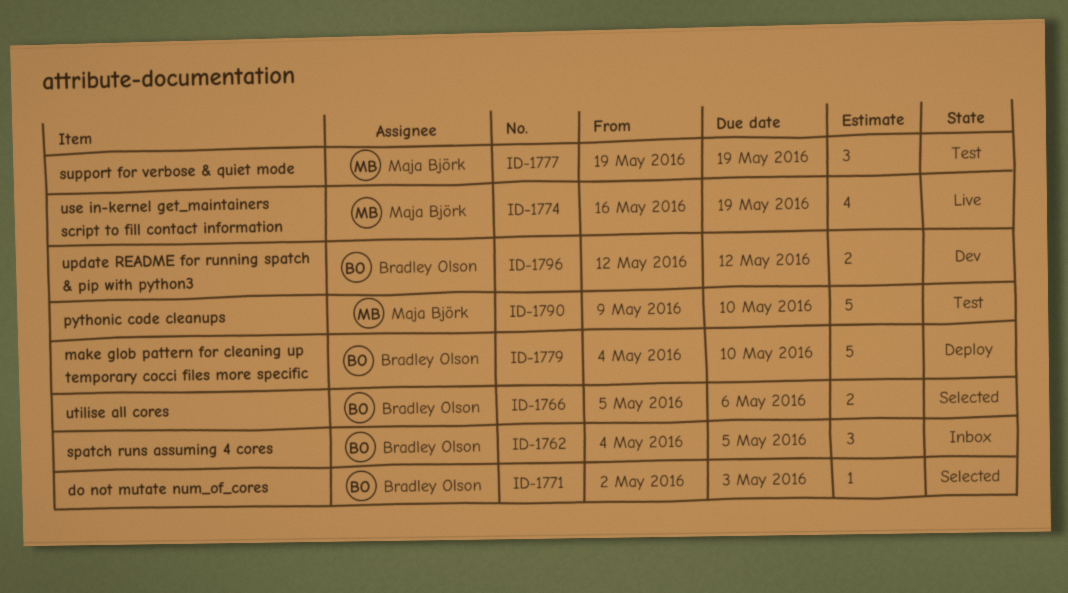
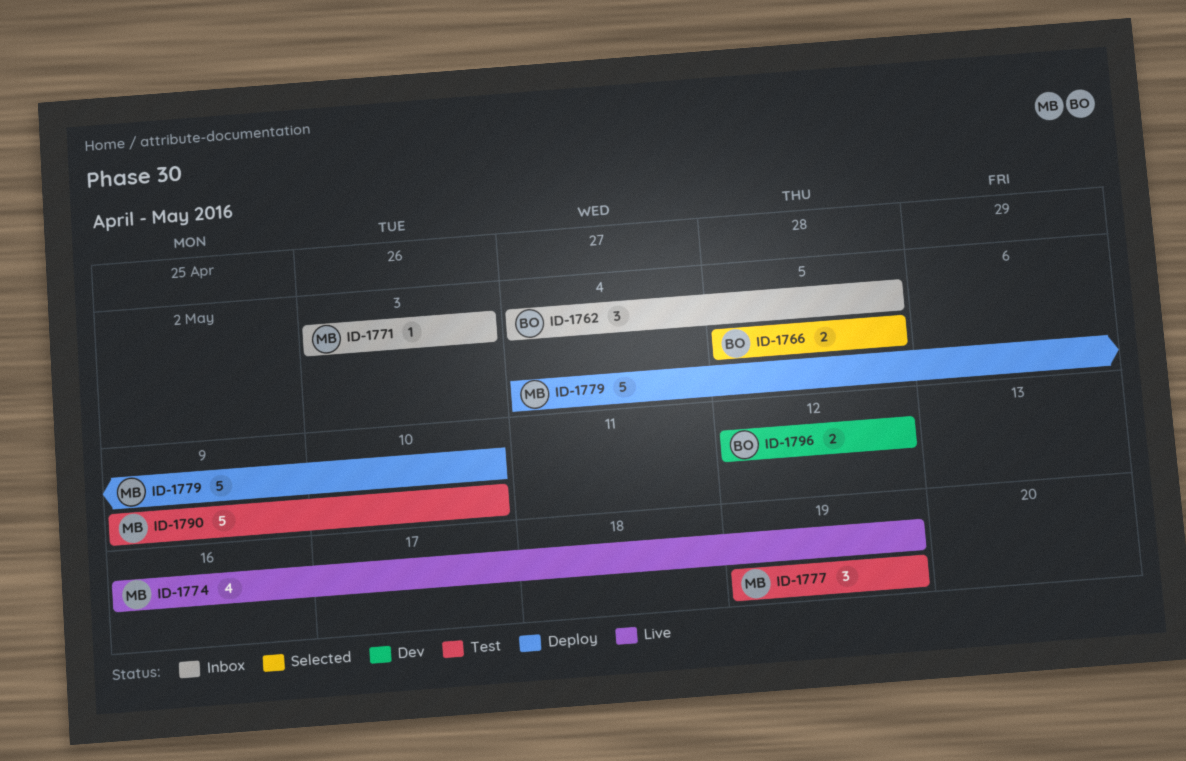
ID-1766, due: May 6 -> May 5
ID-1771, status: Selected -> Inbox
ID-1771, owner: Bradley Olson -> Maja Björk
ID-1771, start: May 2 -> May 3
ID-1779, owner: Bradley Olson -> Maja Björk

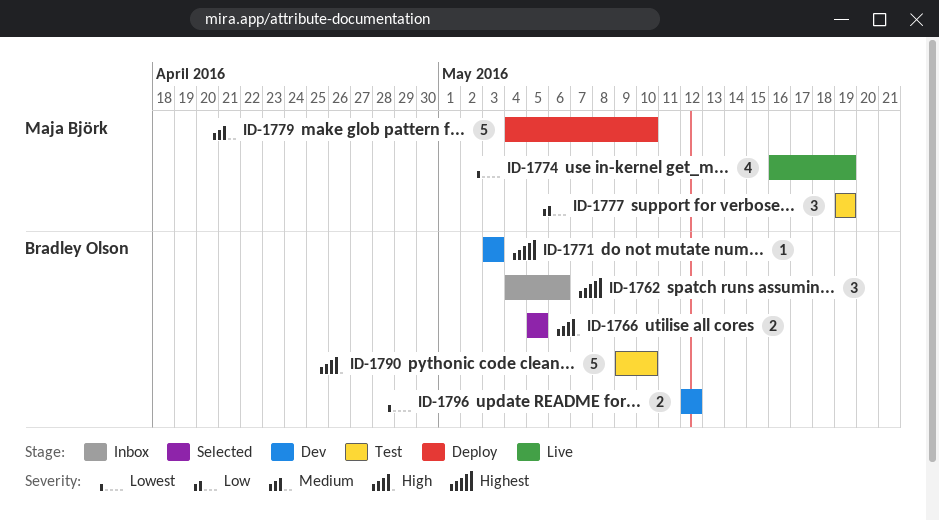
ID-1762, due: May 5 -> May 6
ID-1771, status: Inbox -> Dev
ID-1771, owner: Maja Björk -> Bradley Olson
ID-1790, owner: Maja Björk -> Bradley Olson

